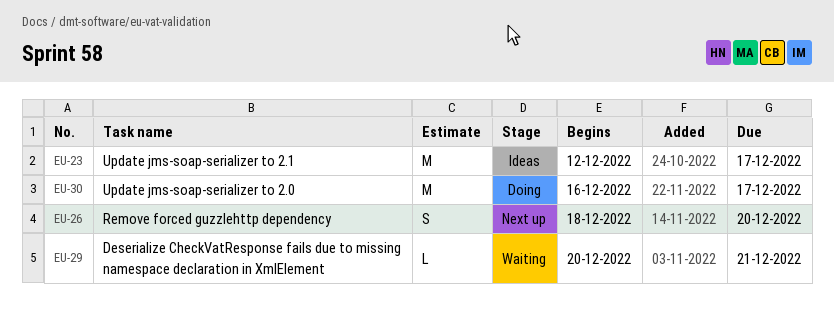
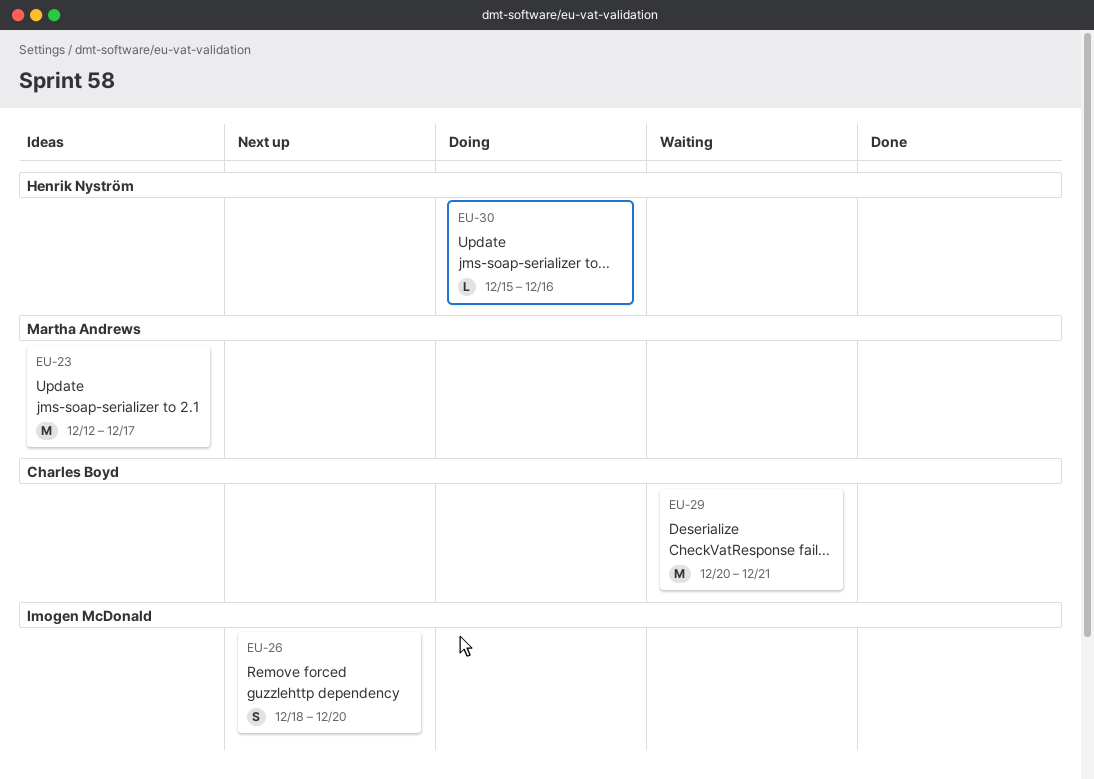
EU-29, estimate: L -> M
EU-30, estimate: M -> L
EU-30, start: Dec 16 -> Dec 15
EU-30, due: Dec 17 -> Dec 16

